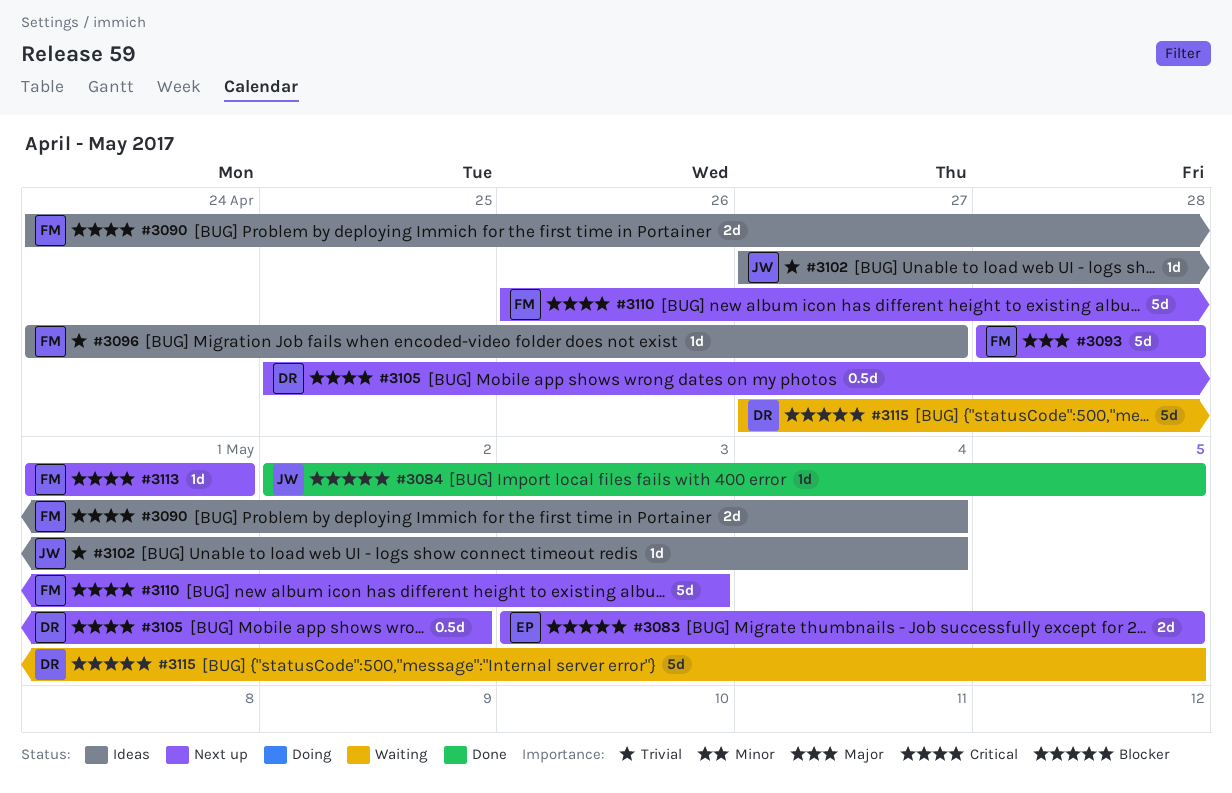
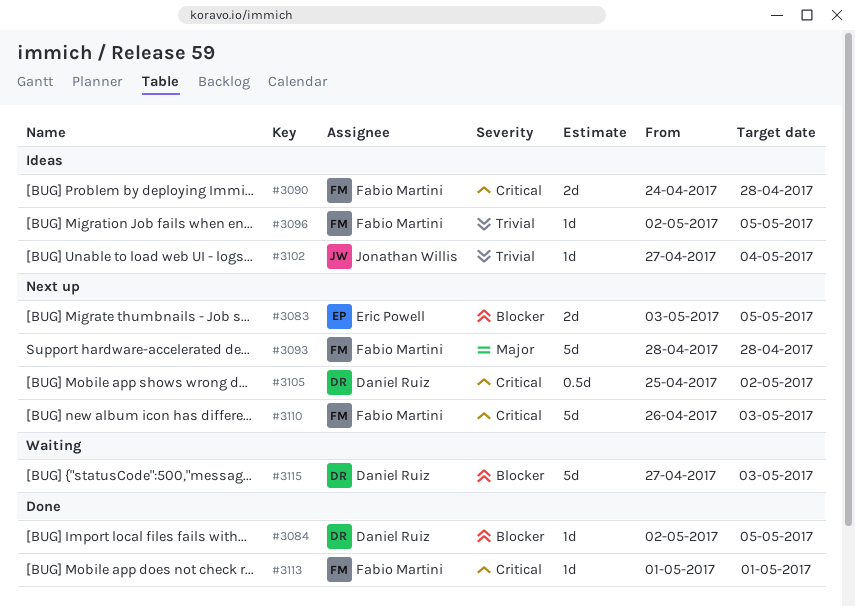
#3084, owner: Jonathan Willis -> Daniel Ruiz
#3090, due: May 4 -> Apr 28
#3096, start: Apr 24 -> May 2
#3096, due: Apr 27 -> May 5
#3113, status: Next up -> Done
#3115, due: May 5 -> May 3

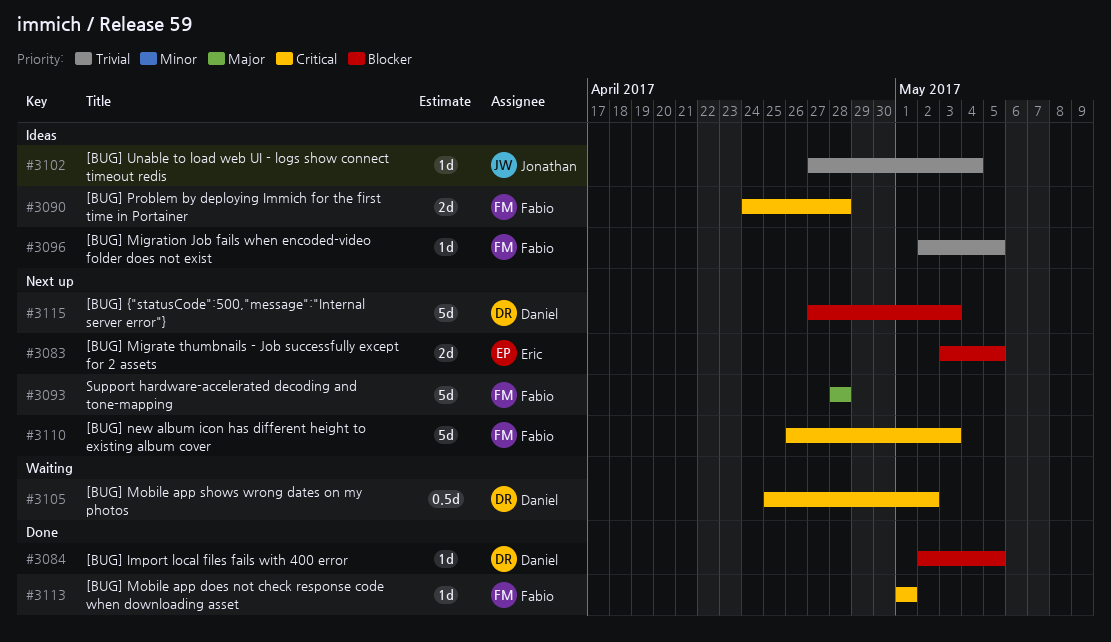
#3105, status: Next up -> Waiting
#3115, status: Waiting -> Next up

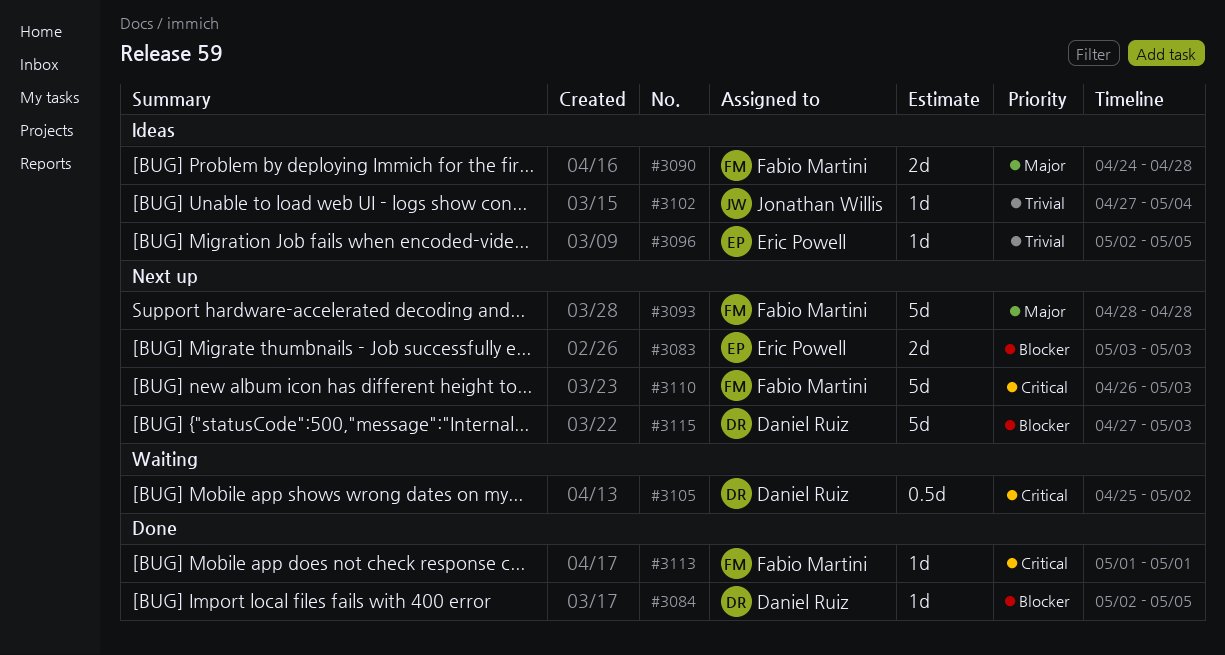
#3083, due: May 5 -> May 3
#3090, priority: Critical -> Major
#3096, owner: Fabio Martini -> Eric Powell

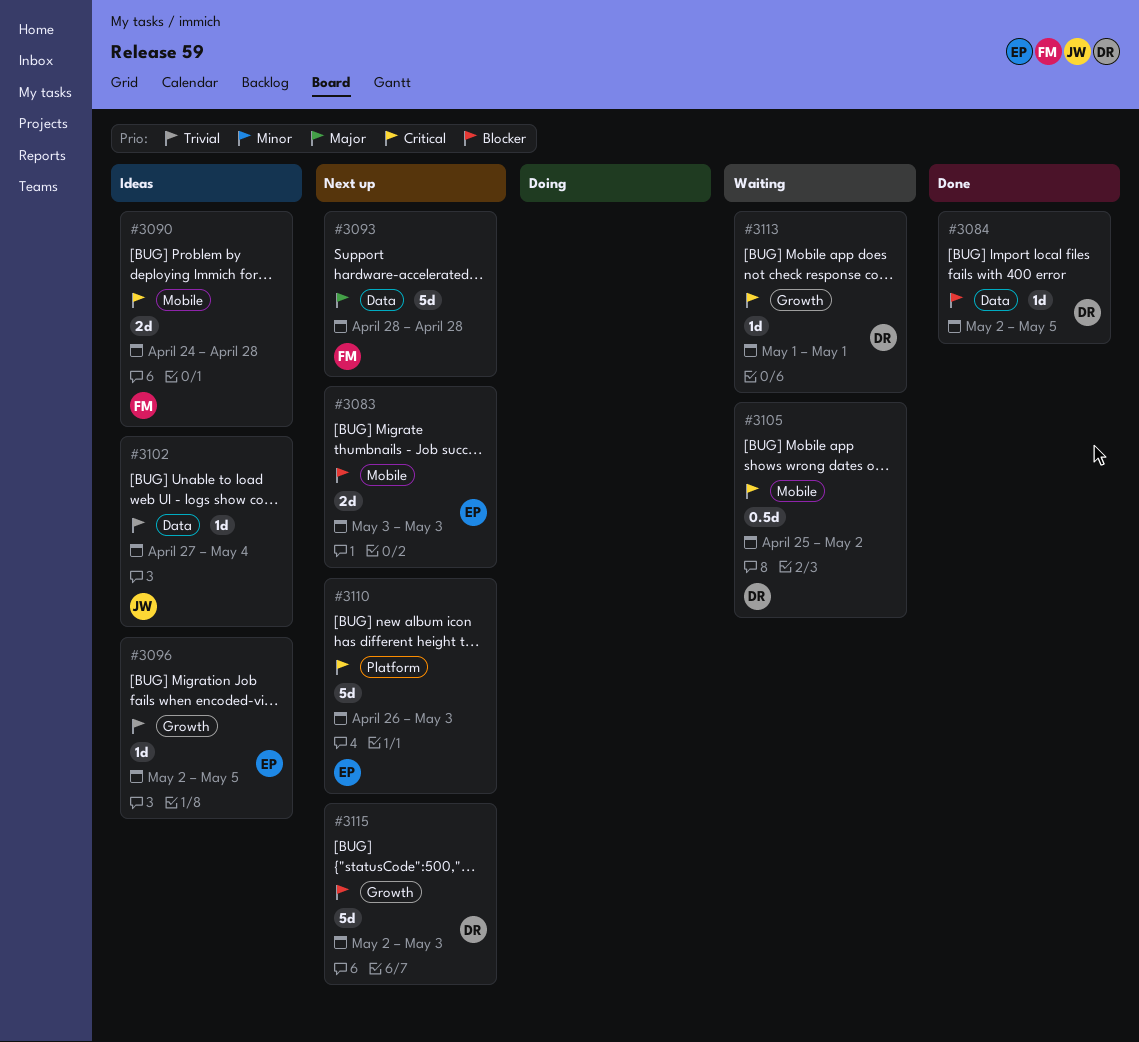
#3090, priority: Major -> Critical
#3110, owner: Fabio Martini -> Eric Powell
#3113, status: Done -> Waiting
#3113, owner: Fabio Martini -> Daniel Ruiz
#3115, start: Apr 27 -> May 2

